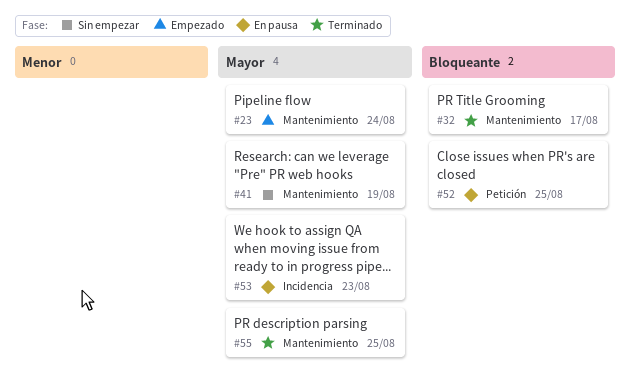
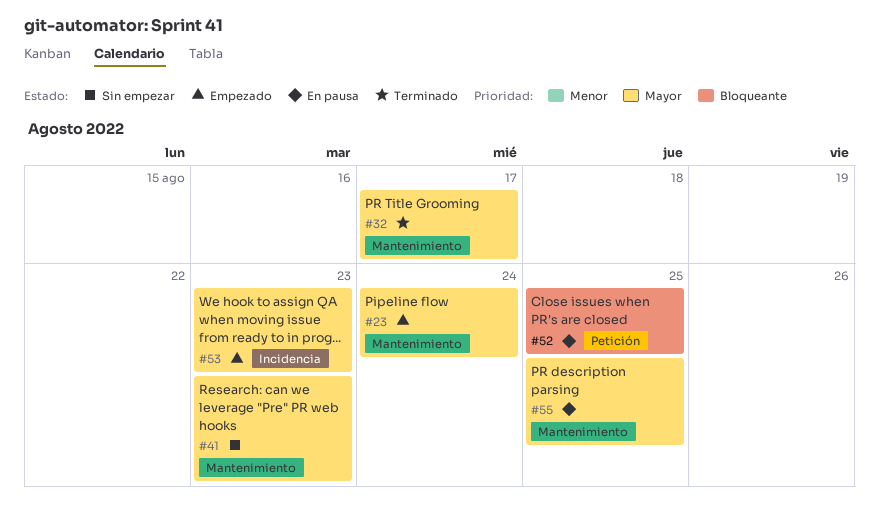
#32, priority: Bloqueante -> Mayor
#41, due: Aug 19 -> Aug 23
#53, status: En pausa -> Empezado
#55, status: Terminado -> En pausa

